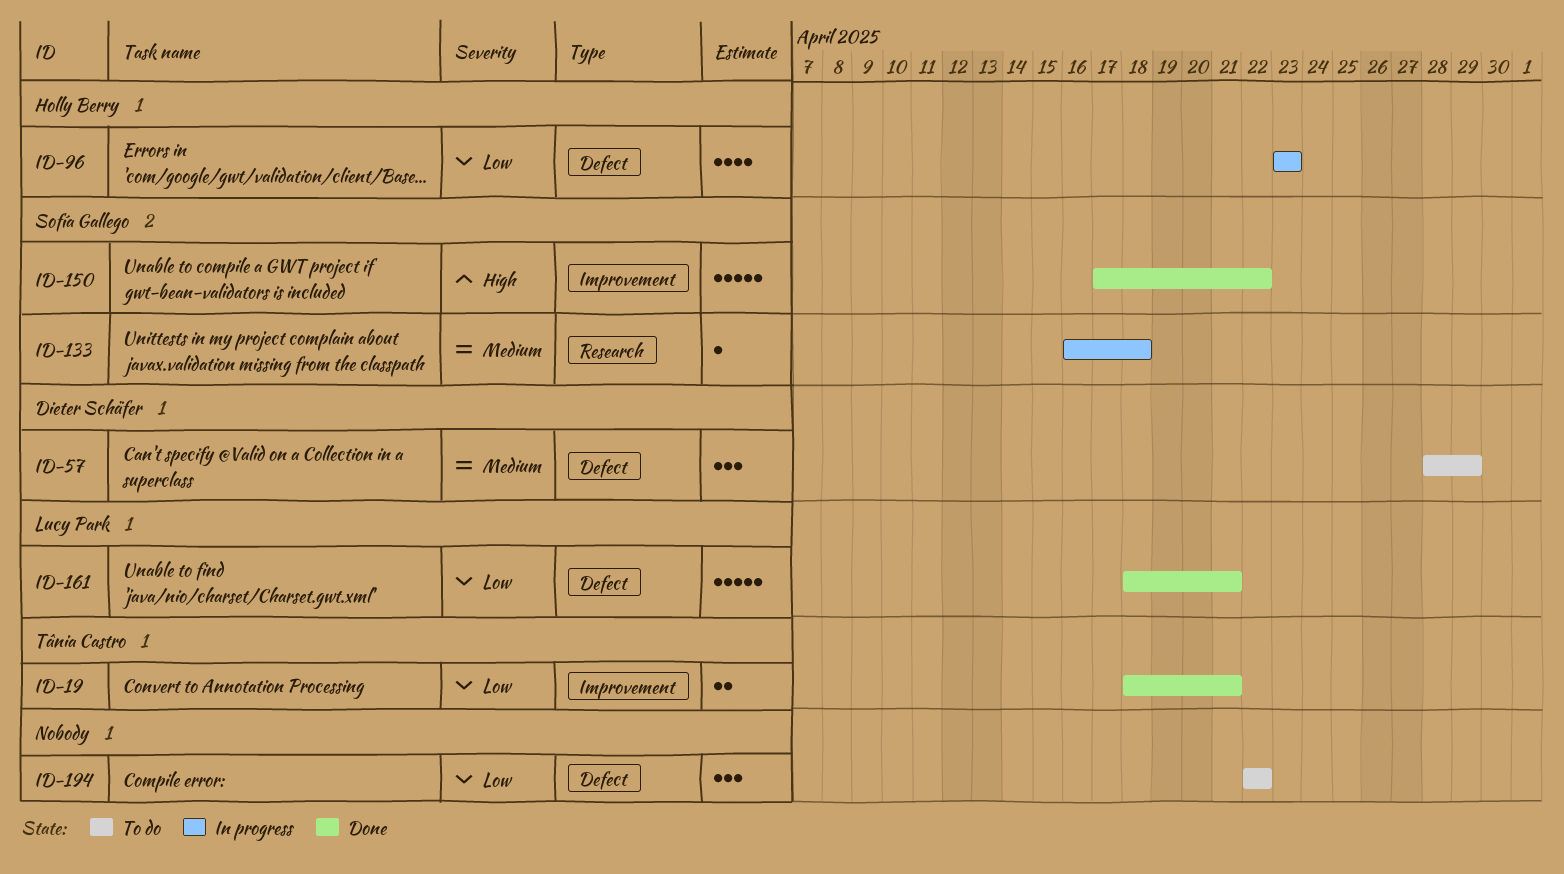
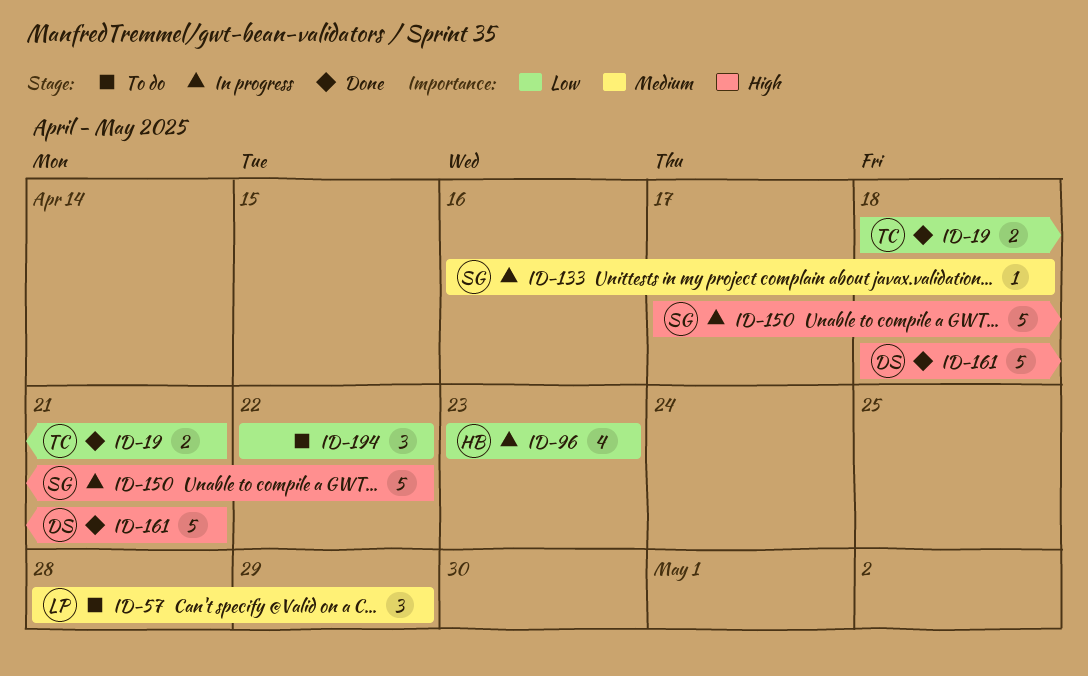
ID-57, owner: Dieter Schäfer -> Lucy Park
ID-150, status: Done -> In progress
ID-161, owner: Lucy Park -> Dieter Schäfer
ID-161, priority: Low -> High

